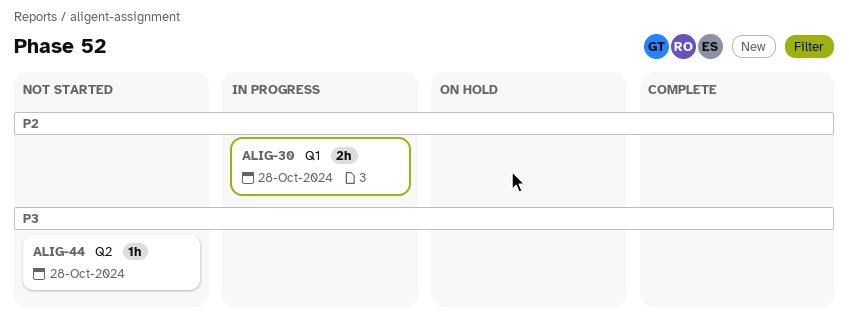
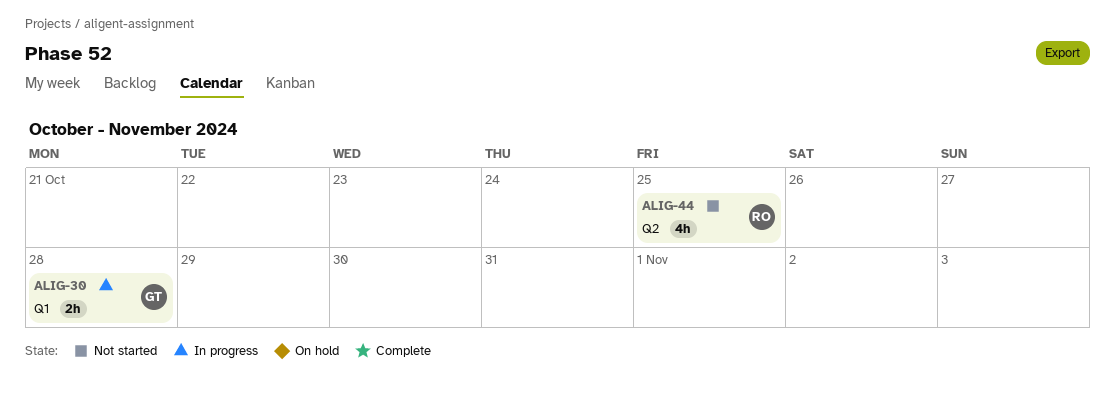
ALIG-44, estimate: 1h -> 4h
ALIG-44, due: Oct 28 -> Oct 25

